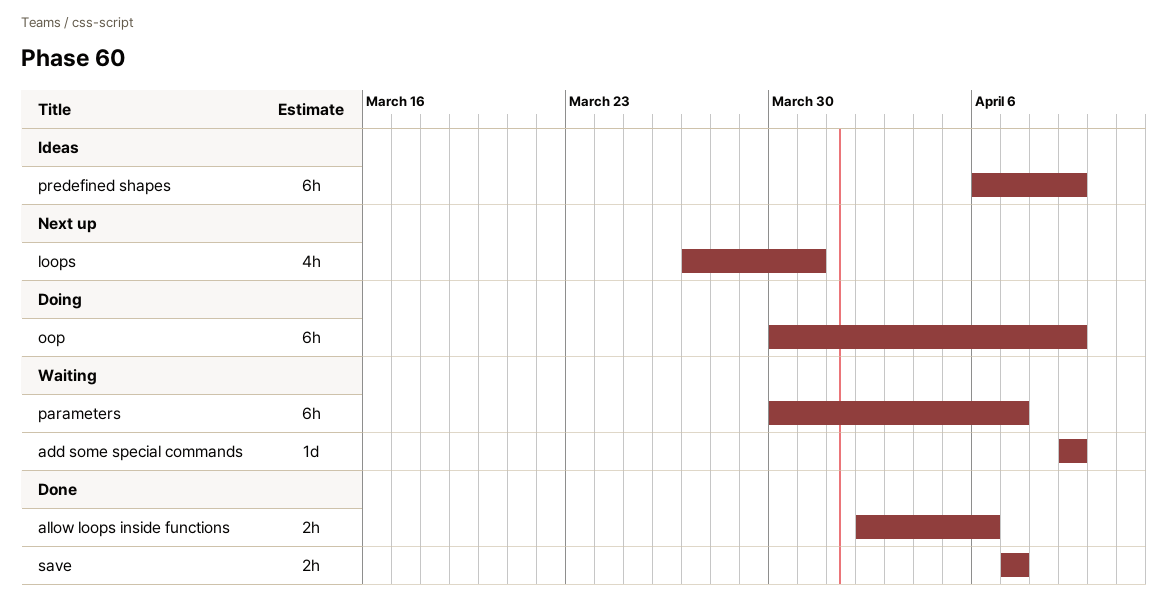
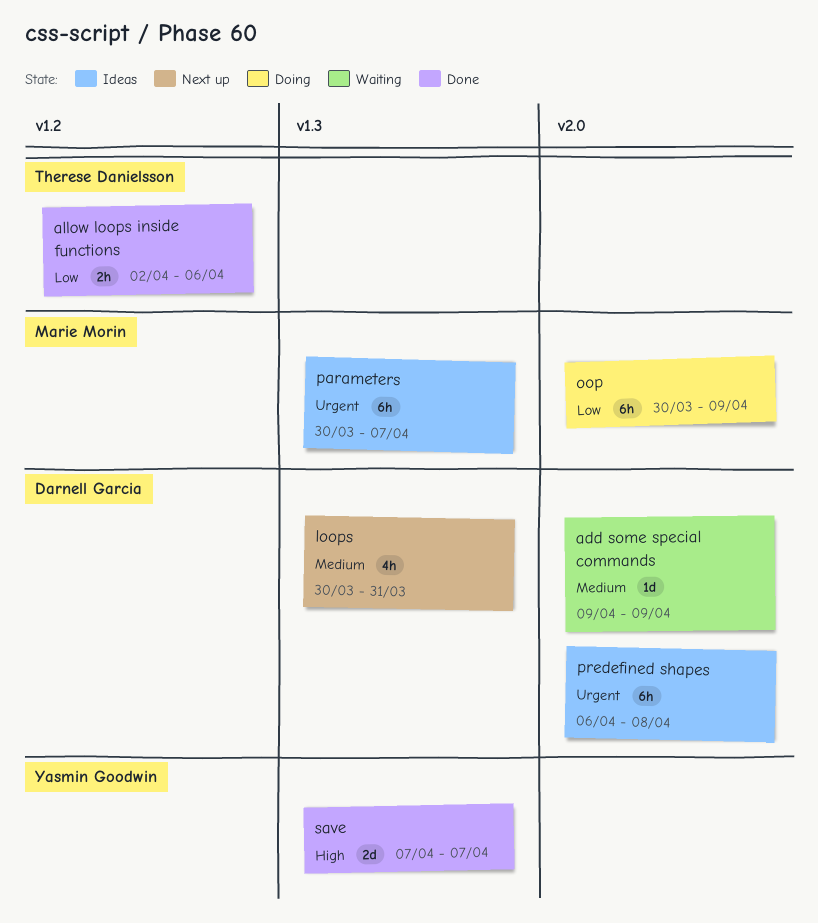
loops, start: Mar 27 -> Mar 30
parameters, status: Waiting -> Ideas
predefined shapes, due: Apr 9 -> Apr 8
save, estimate: 2h -> 2d

